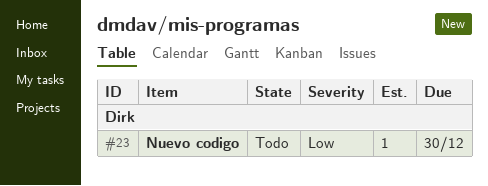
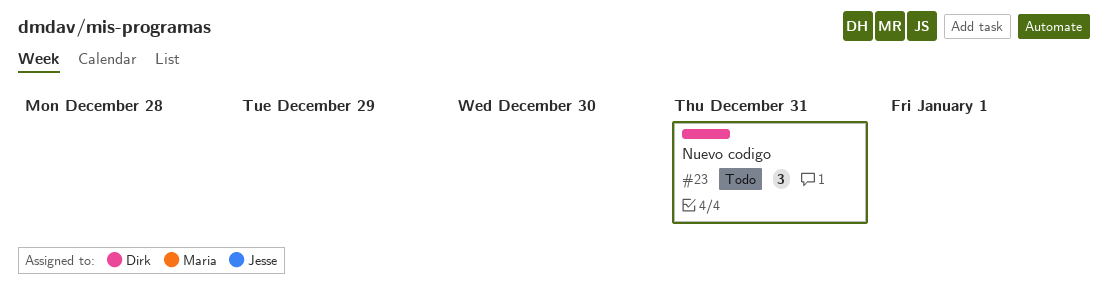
#23, estimate: 1 -> 3
#23, due: Dec 30 -> Dec 31

